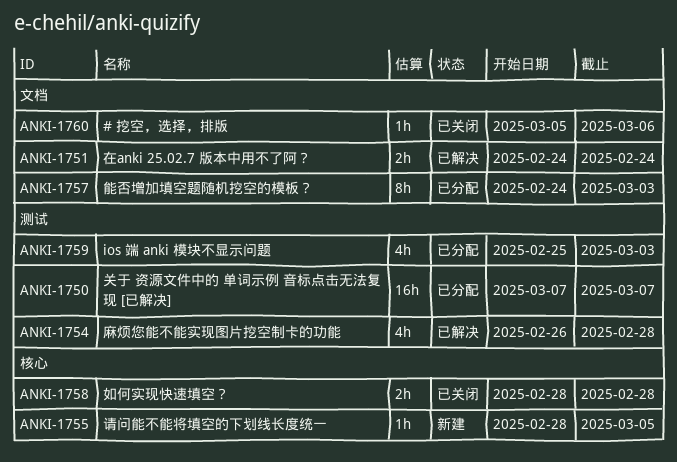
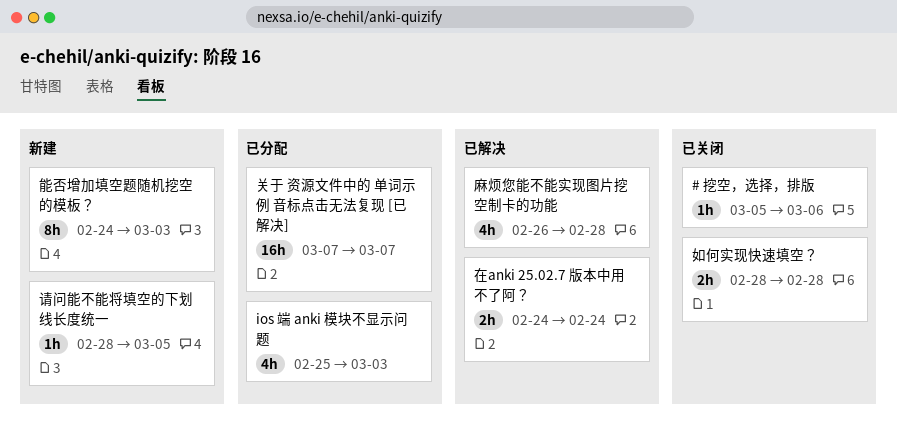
能否增加填空题随机挖空的模板？, status: 已分配 -> 新建

